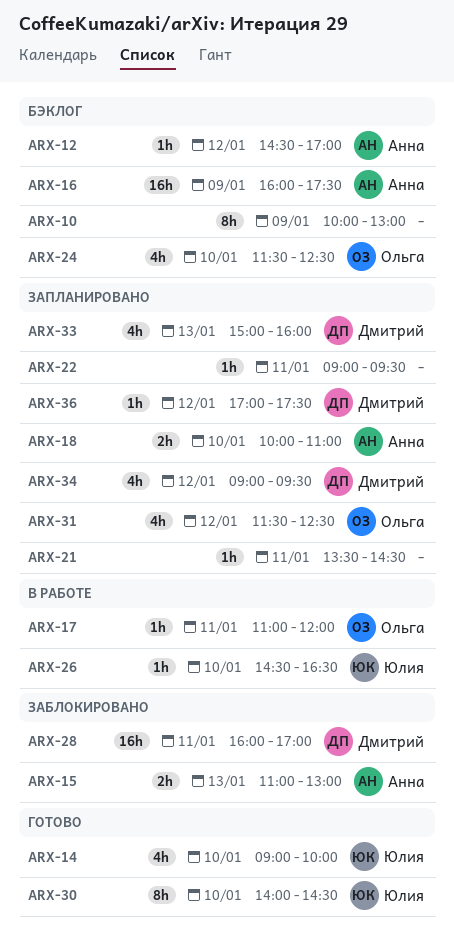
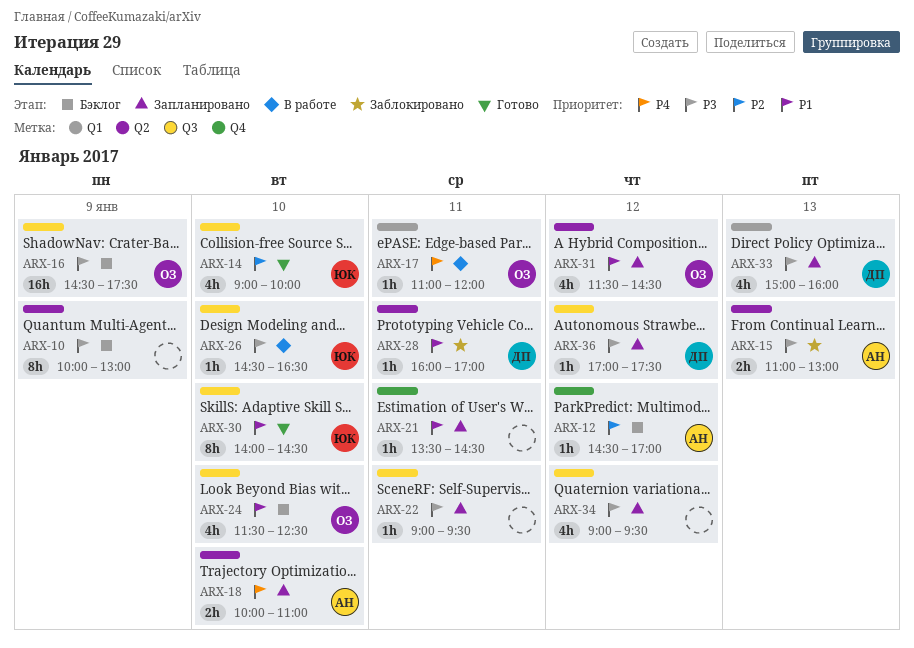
ARX-16, owner: Анна -> Ольга
ARX-16, begins: 16:00 -> 14:30
ARX-28, estimate: 16h -> 1h
ARX-31, ends: 12:30 -> 14:30
ARX-34, owner: Дмитрий -> none

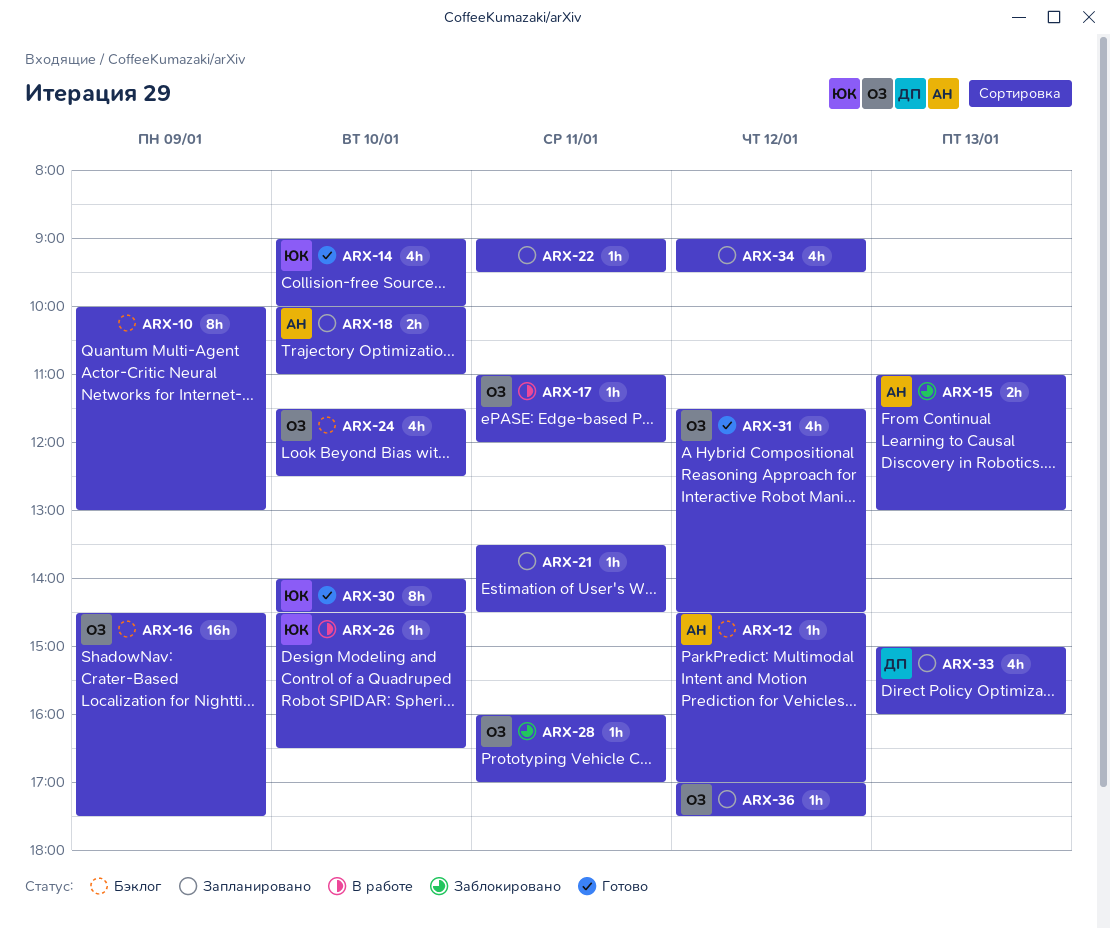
ARX-28, owner: ДП -> ОЗ
ARX-31, status: Запланировано -> Готово
ARX-36, owner: ДП -> ОЗ

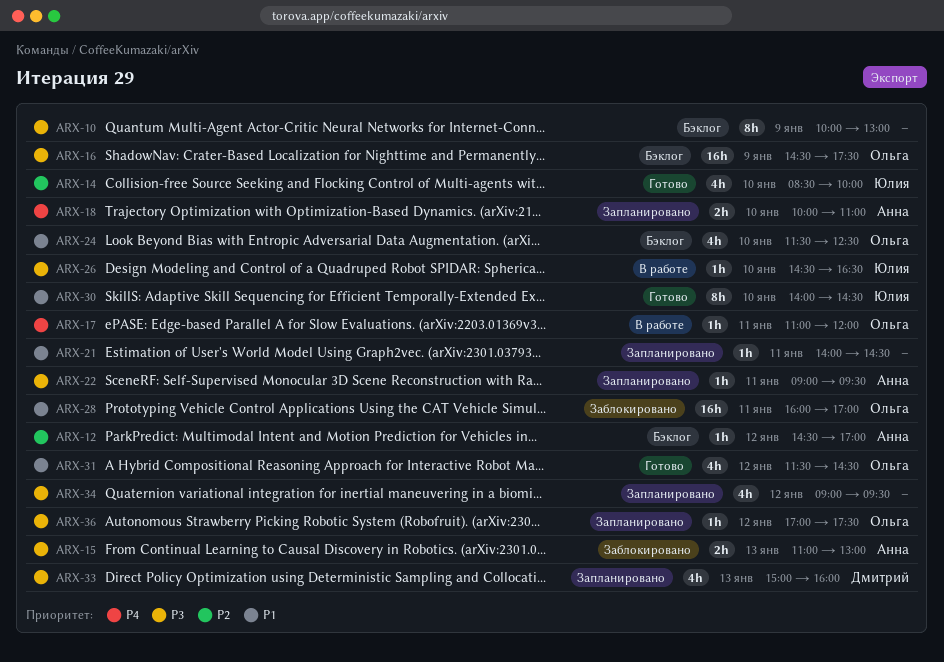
ARX-14, begins: 09:00 -> 08:30
ARX-21, begins: 13:30 -> 14:00
ARX-22, owner: none -> Анна
ARX-28, estimate: 1h -> 16h

